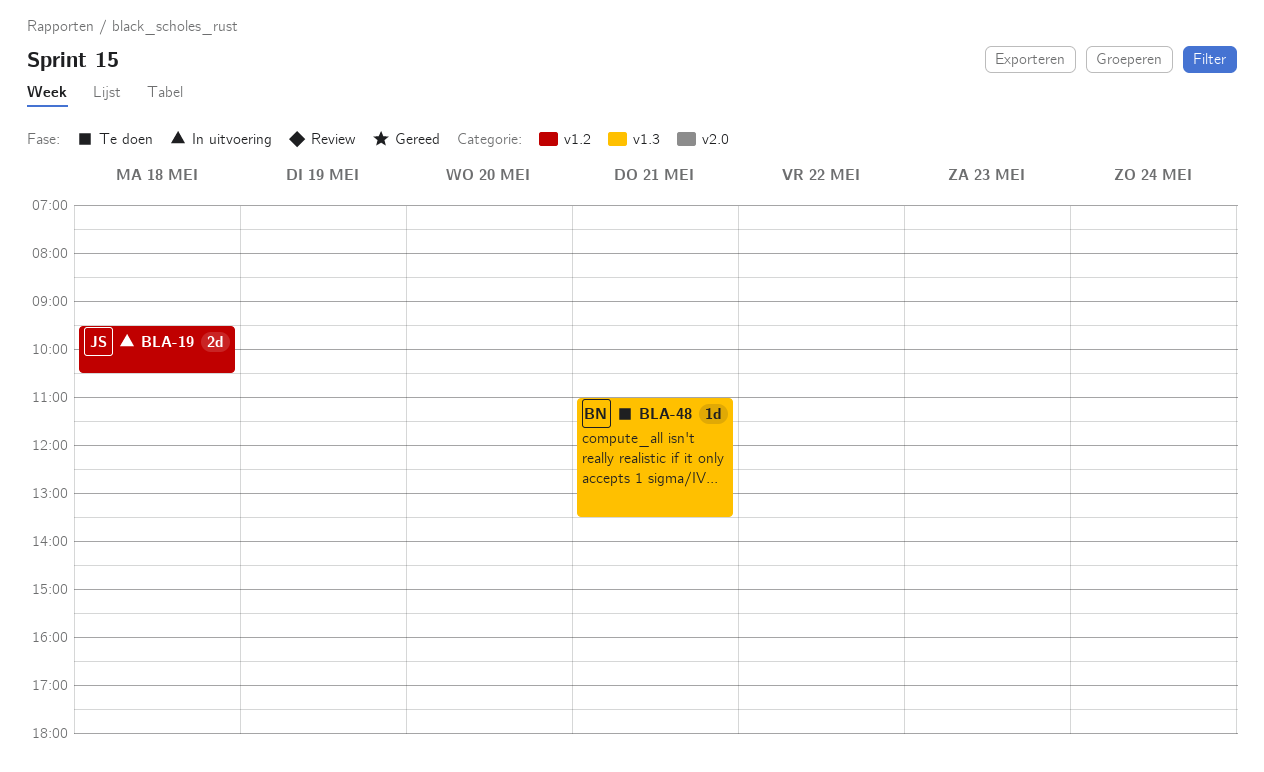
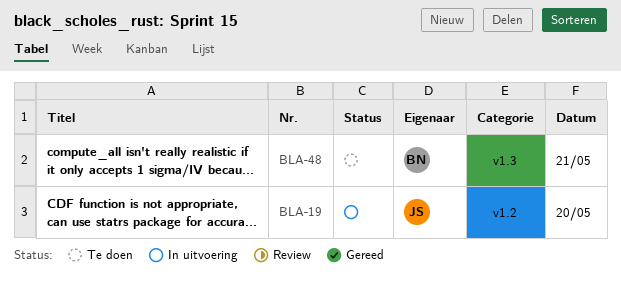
BLA-19, day: May 18 -> May 20

